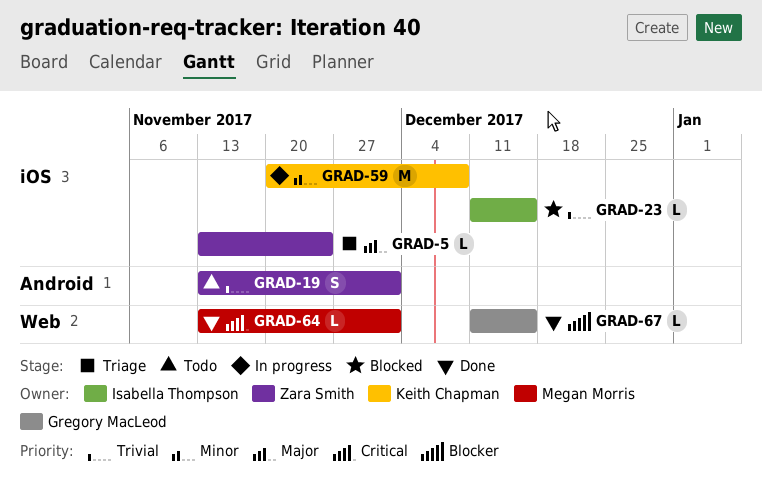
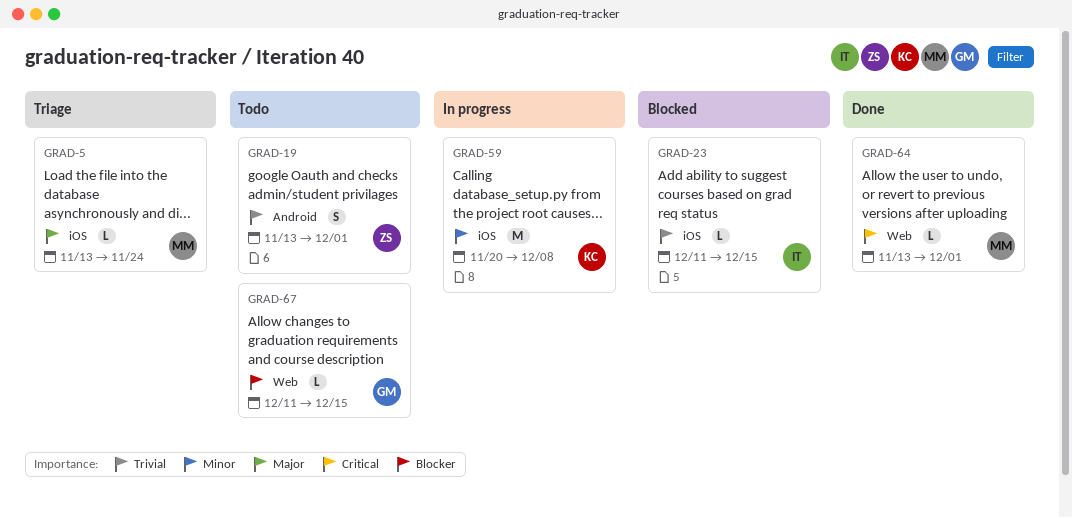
GRAD-5, owner: Zara Smith -> Megan Morris
GRAD-67, status: Done -> Todo

